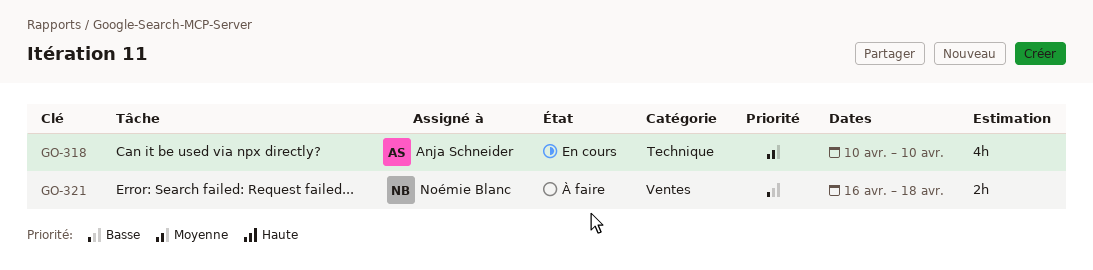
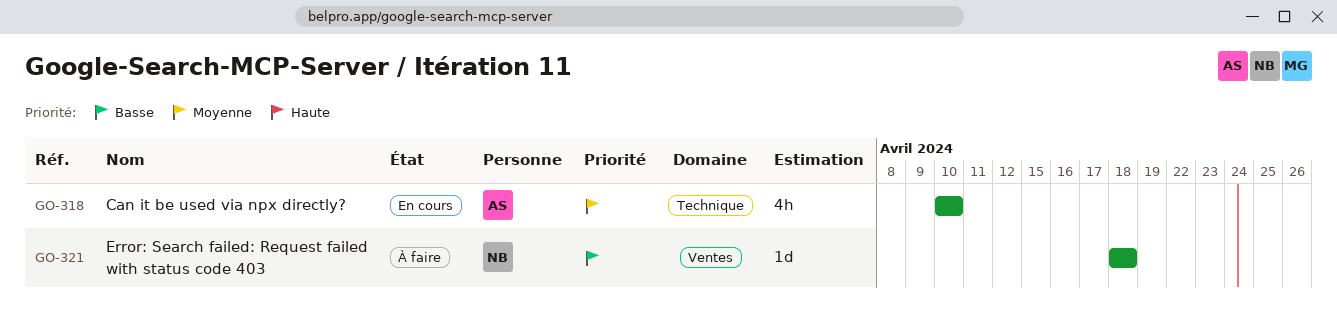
GO-321, estimate: 2h -> 1d
GO-321, start: Apr 16 -> Apr 18

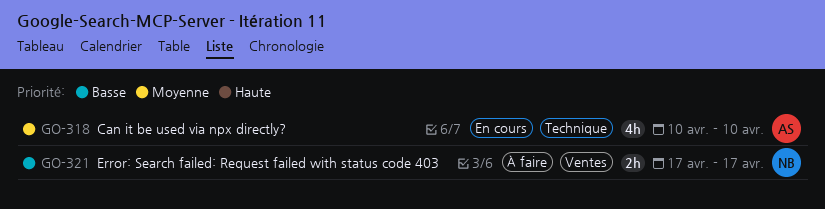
GO-321, estimate: 1d -> 2h
GO-321, start: Apr 18 -> Apr 17
GO-321, due: Apr 18 -> Apr 17

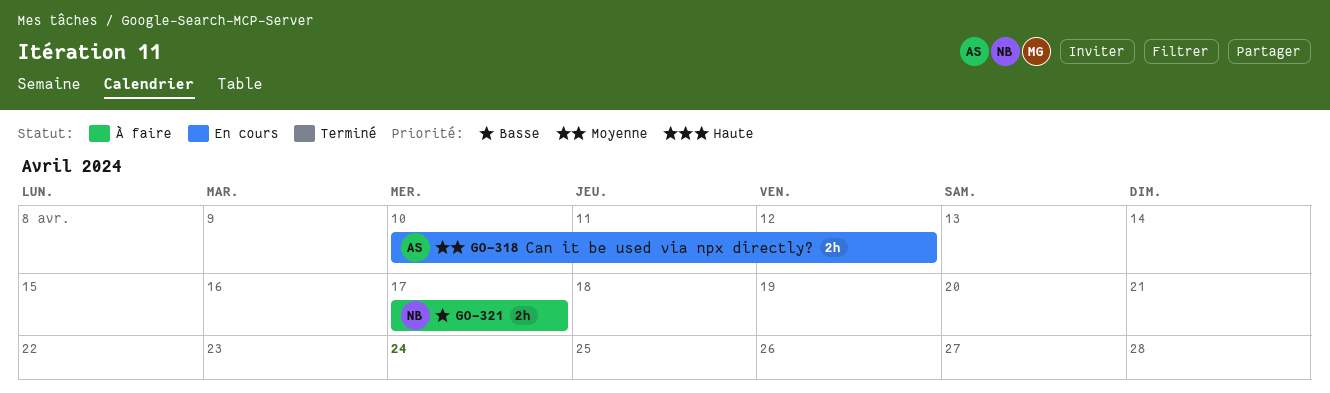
GO-318, estimate: 4h -> 2h
GO-318, due: Apr 10 -> Apr 12

